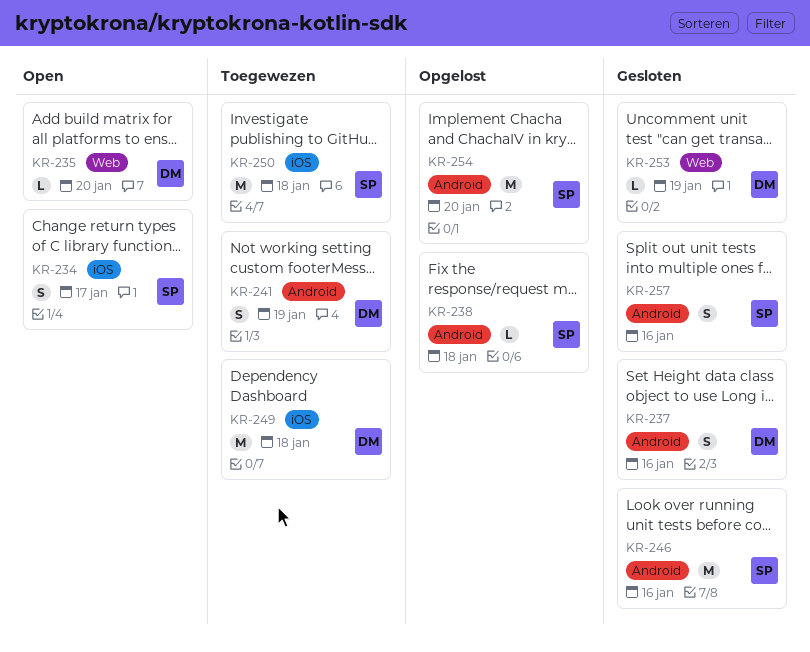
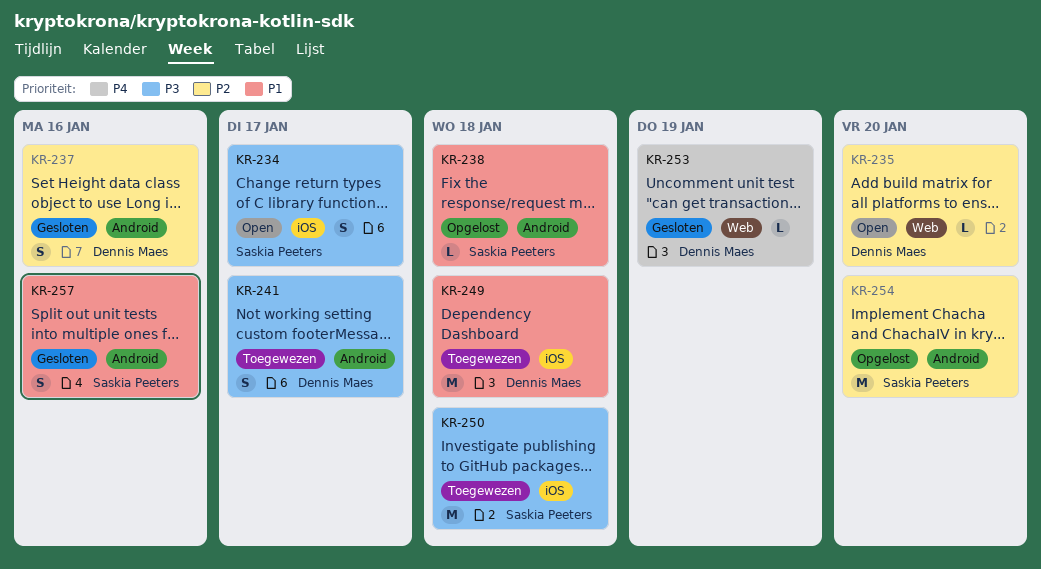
KR-241, due: Jan 19 -> Jan 17
KR-246: present -> none

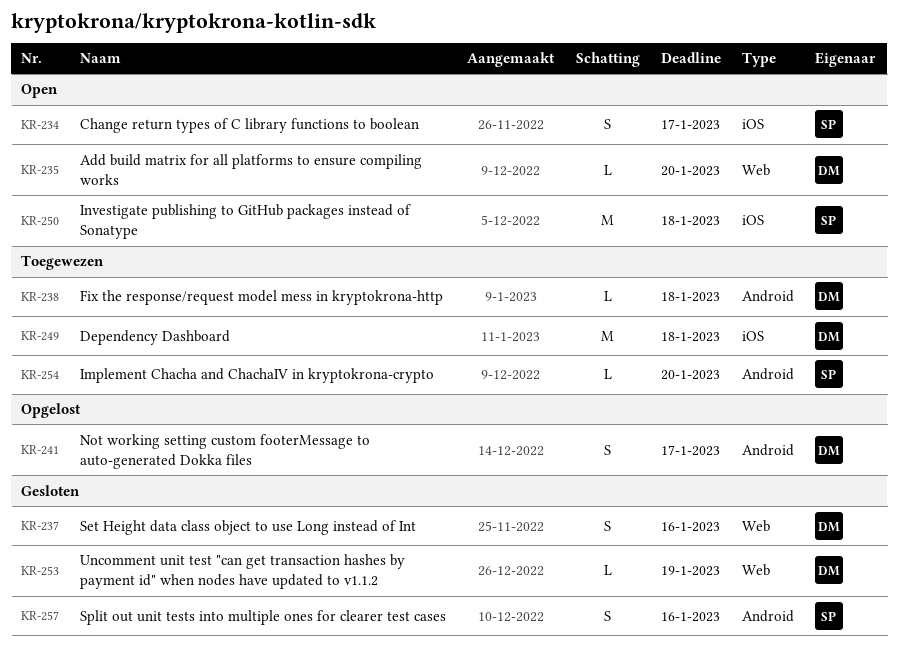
KR-237, label: Android -> Web
KR-238, status: Opgelost -> Toegewezen
KR-238, owner: Saskia Peeters -> Dennis Maes
KR-241, status: Toegewezen -> Opgelost
KR-250, status: Toegewezen -> Open
KR-254, status: Opgelost -> Toegewezen
KR-254, estimate: M -> L

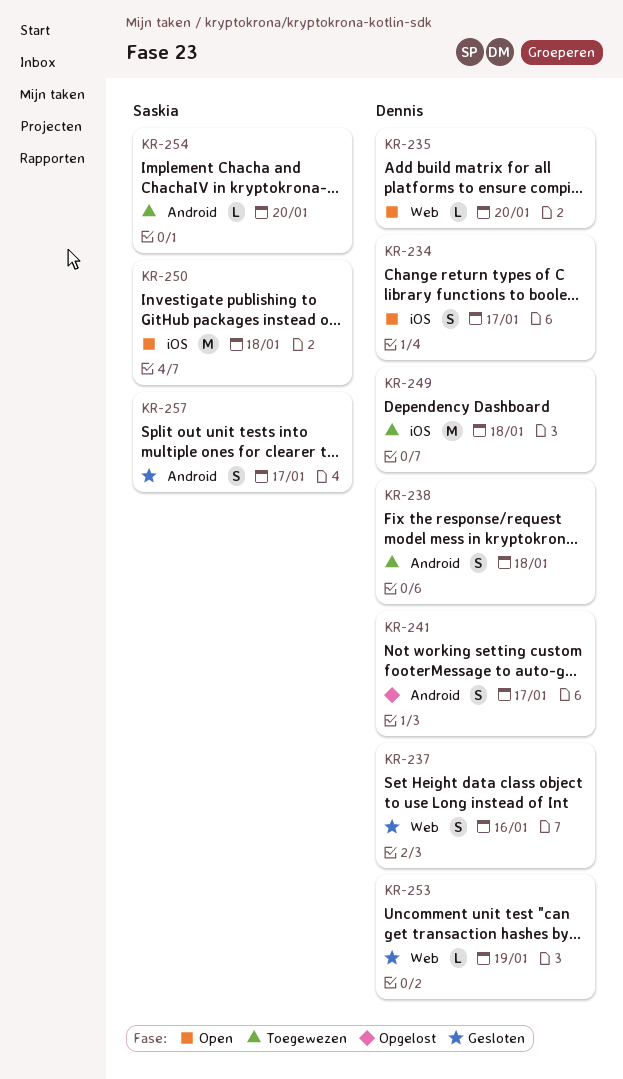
KR-234, owner: Saskia -> Dennis
KR-238, estimate: L -> S
KR-257, due: Jan 16 -> Jan 17

